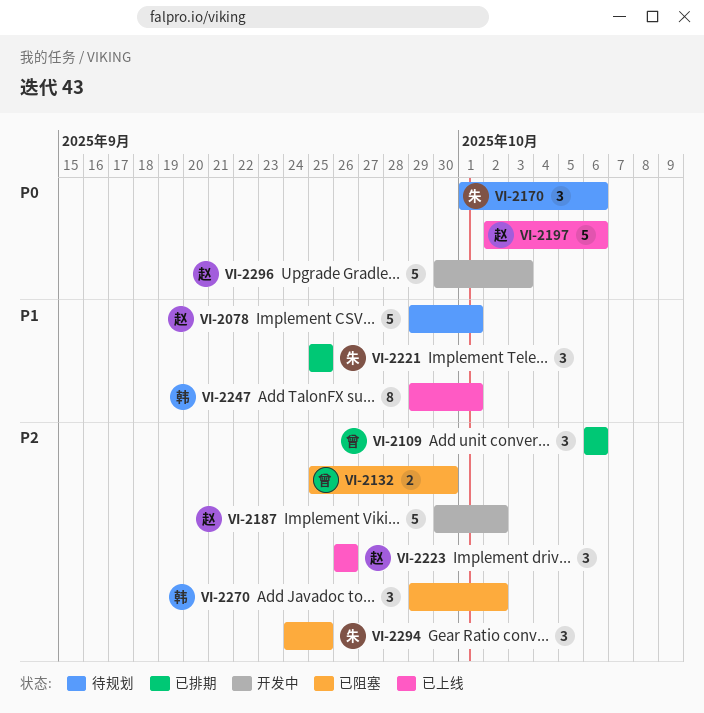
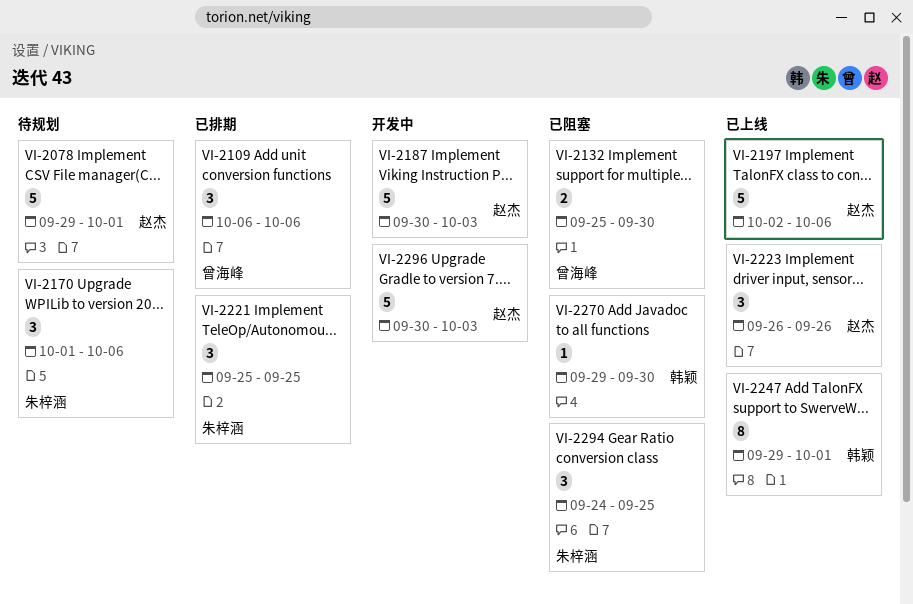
VI-2187, due: Oct 2 -> Oct 3
VI-2270, estimate: 3 -> 1
VI-2270, due: Oct 2 -> Sep 30

